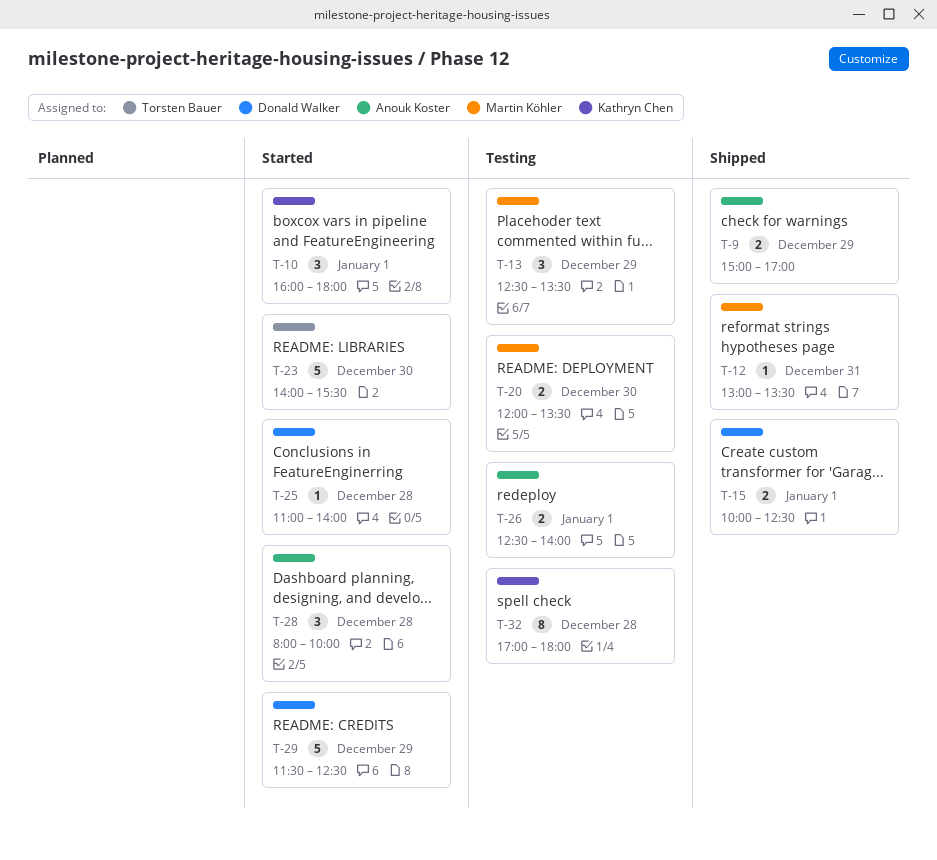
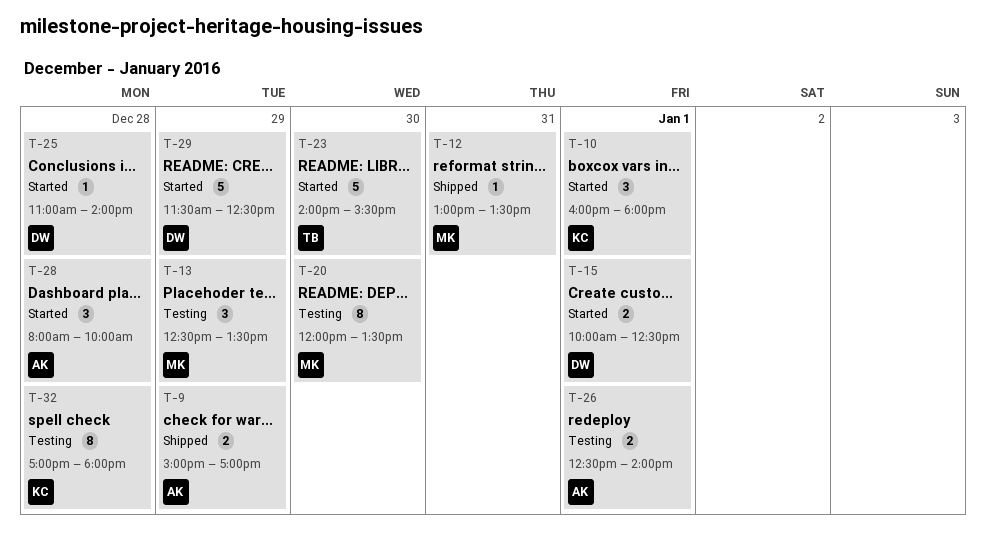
T-15, status: Shipped -> Started
T-20, estimate: 2 -> 8

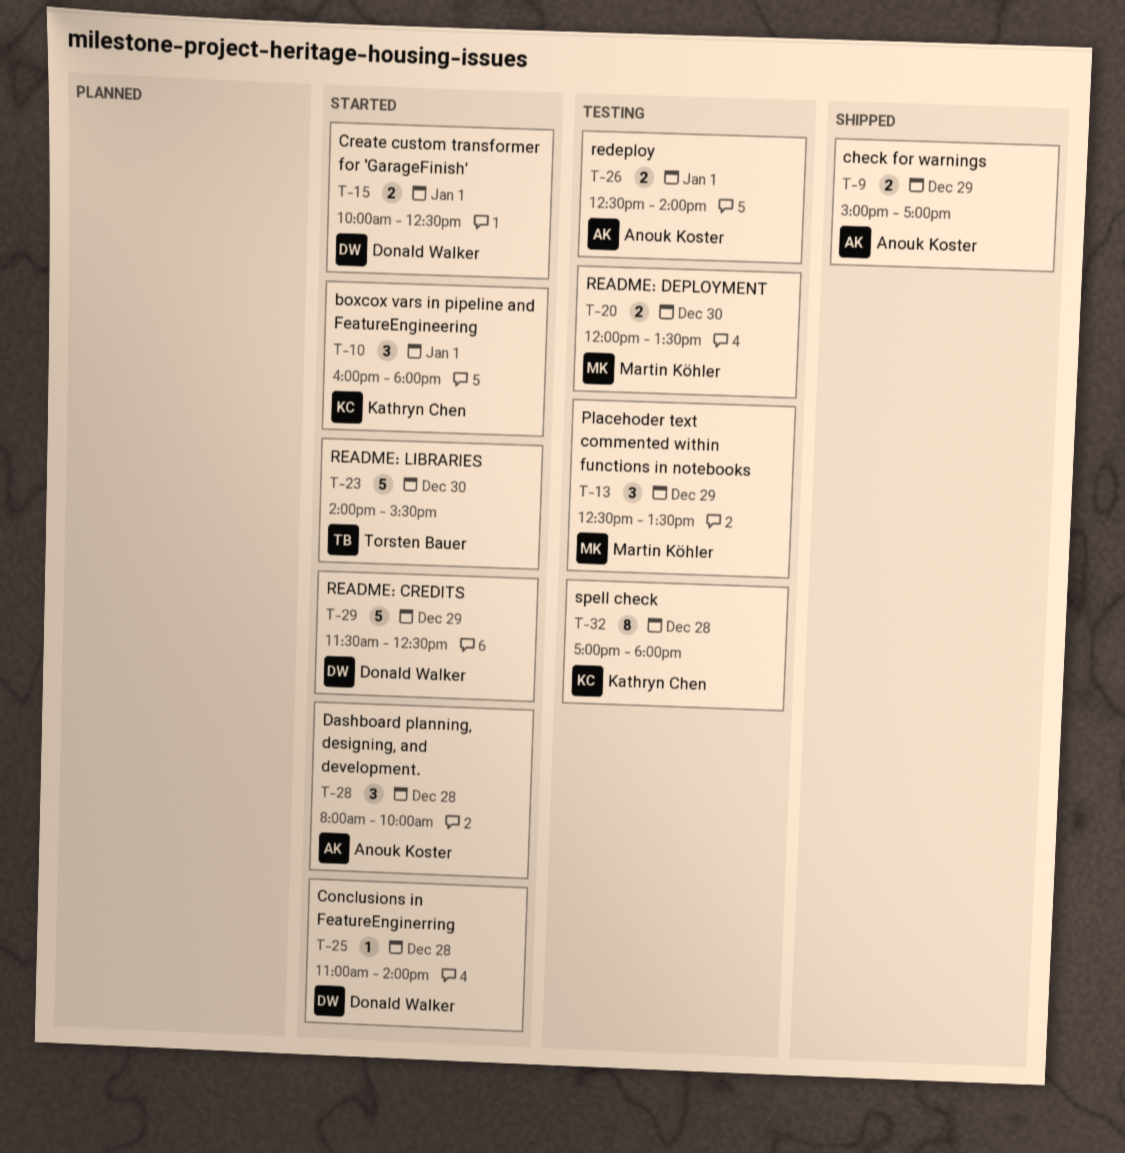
T-12: present -> none
T-20, estimate: 8 -> 2

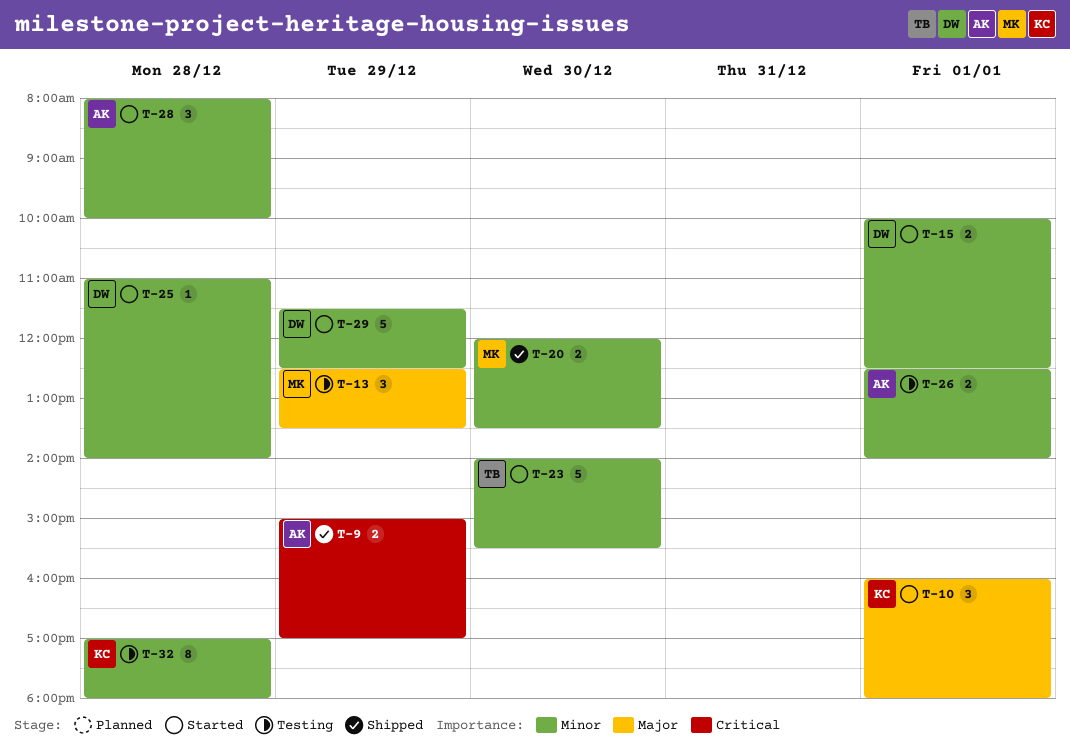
T-20, status: Testing -> Shipped

